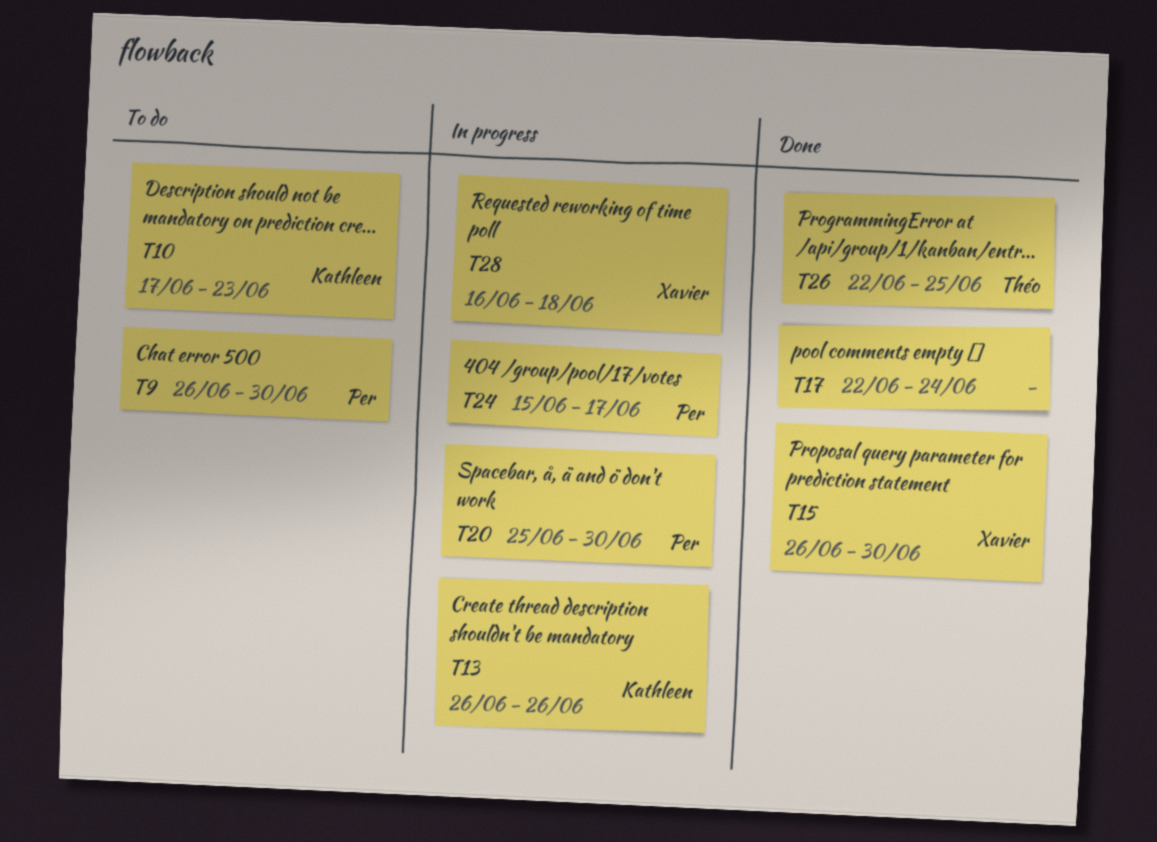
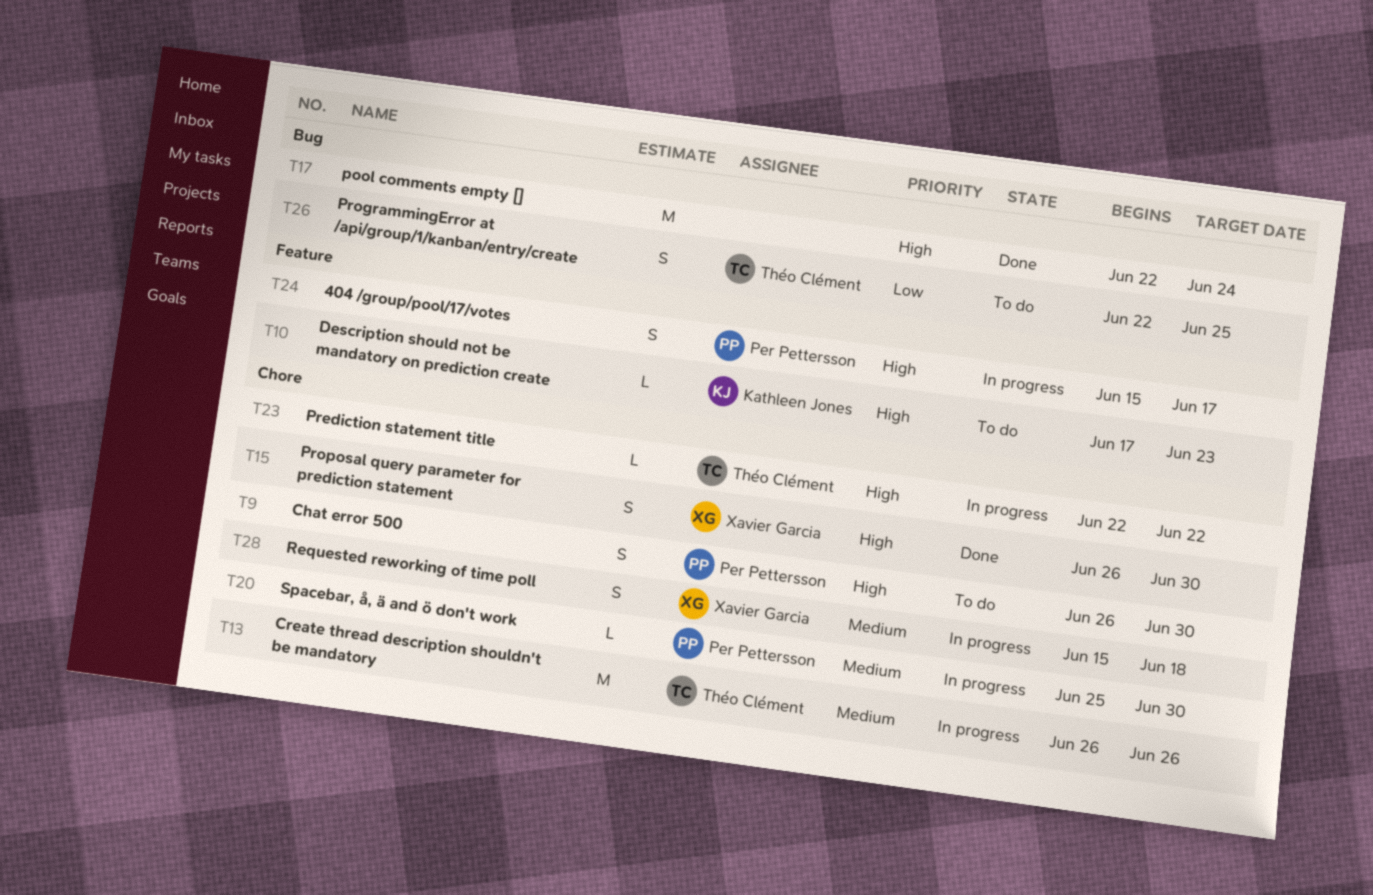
T13, owner: Kathleen Jones -> Théo Clément
T23: none -> present
T26, status: Done -> To do
T28, start: Jun 16 -> Jun 15

